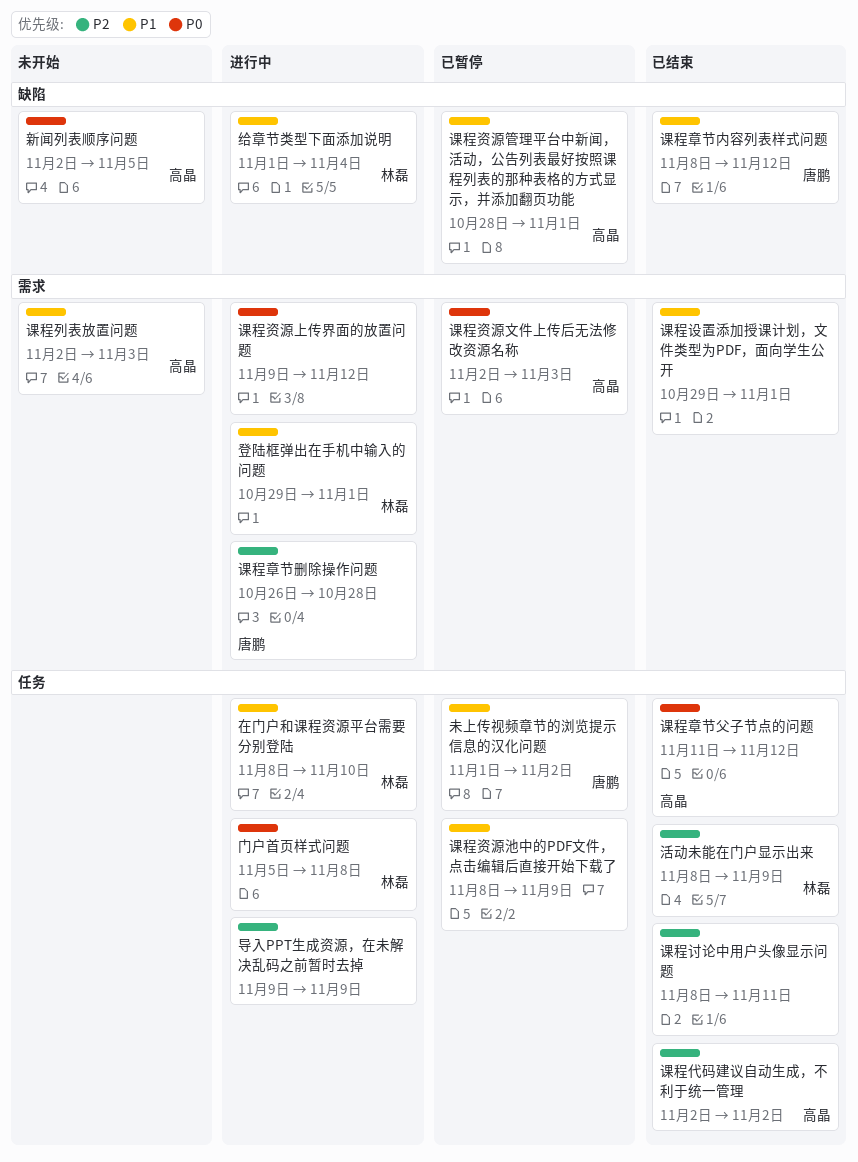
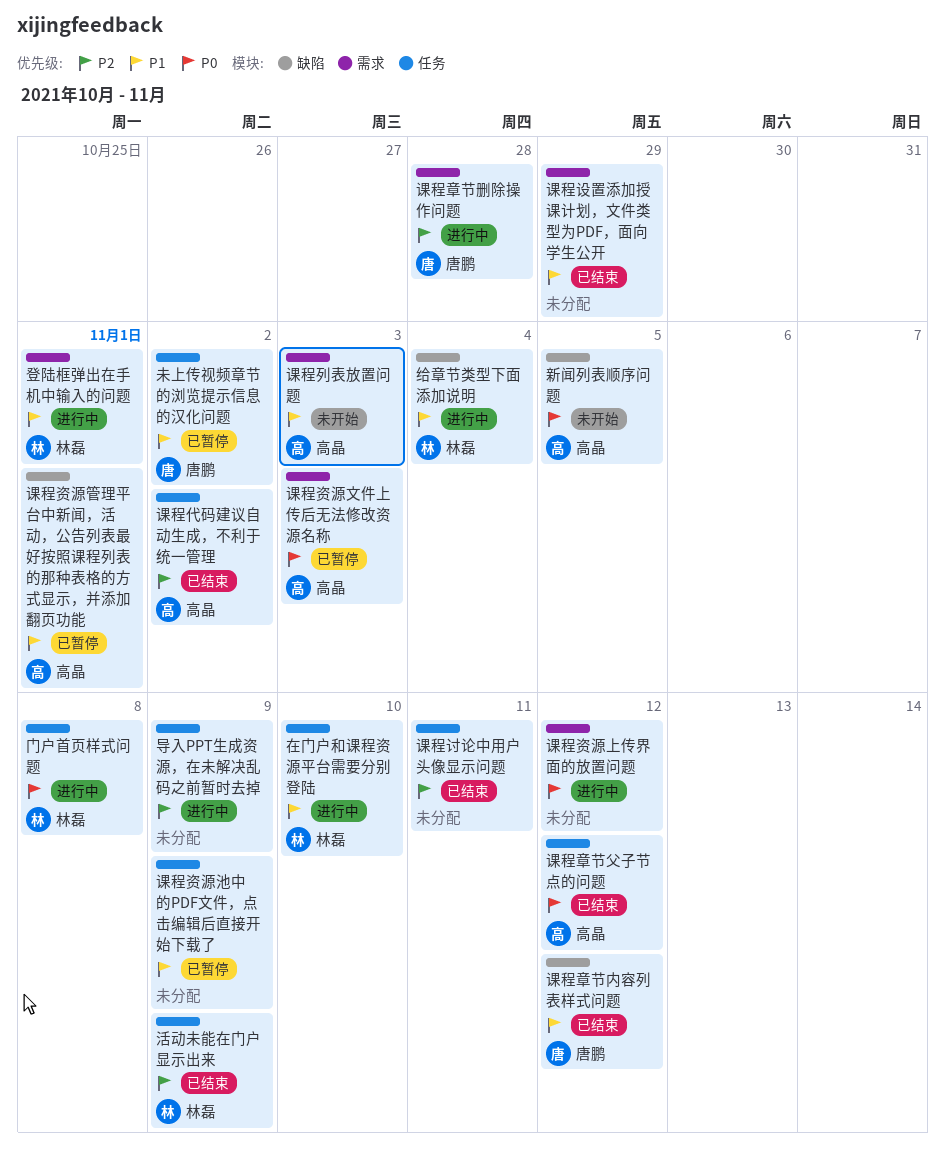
课程设置添加授课计划，文件类型为PDF，面向学生公开, due: Nov 1 -> Oct 29

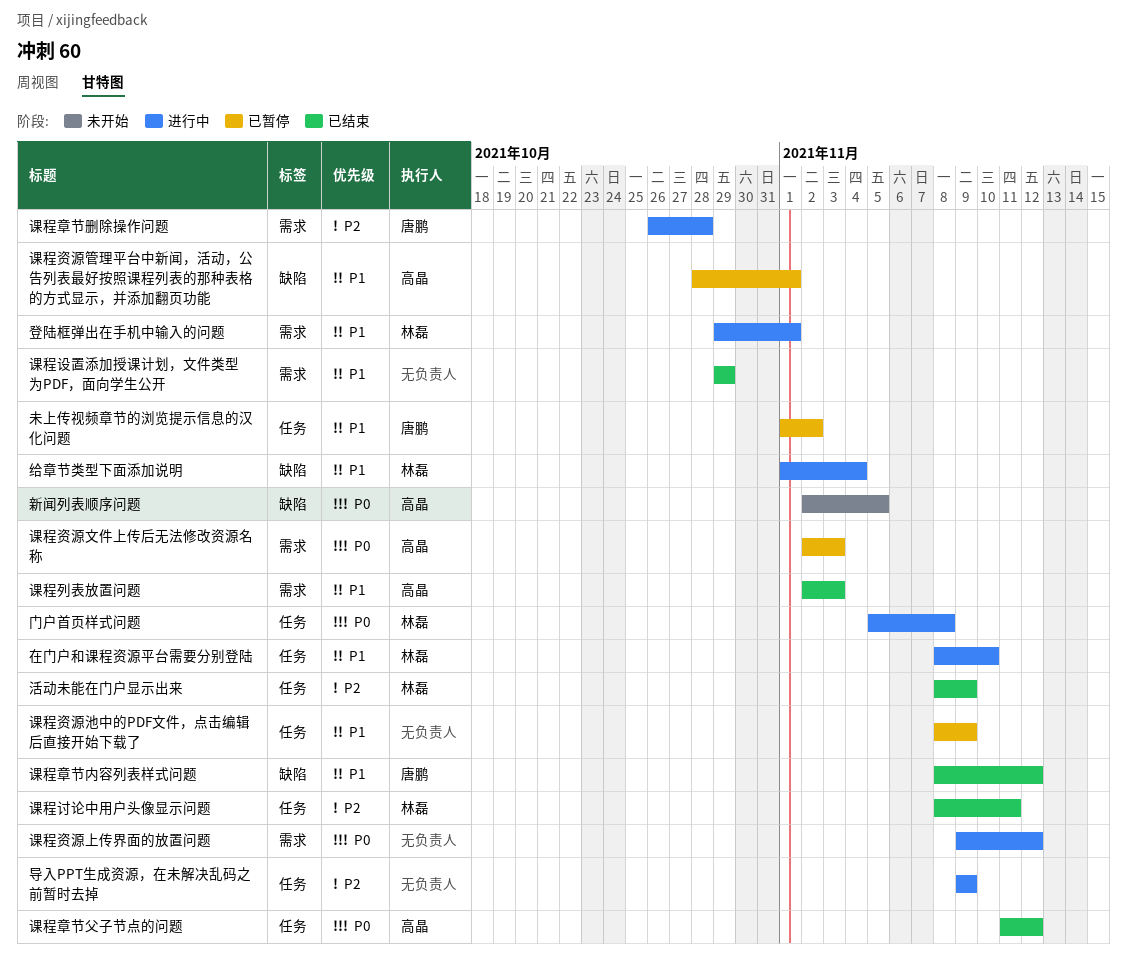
课程代码建议自动生成，不利于统一管理: present -> none
课程列表放置问题, status: 未开始 -> 已结束
课程讨论中用户头像显示问题, owner: none -> 林磊

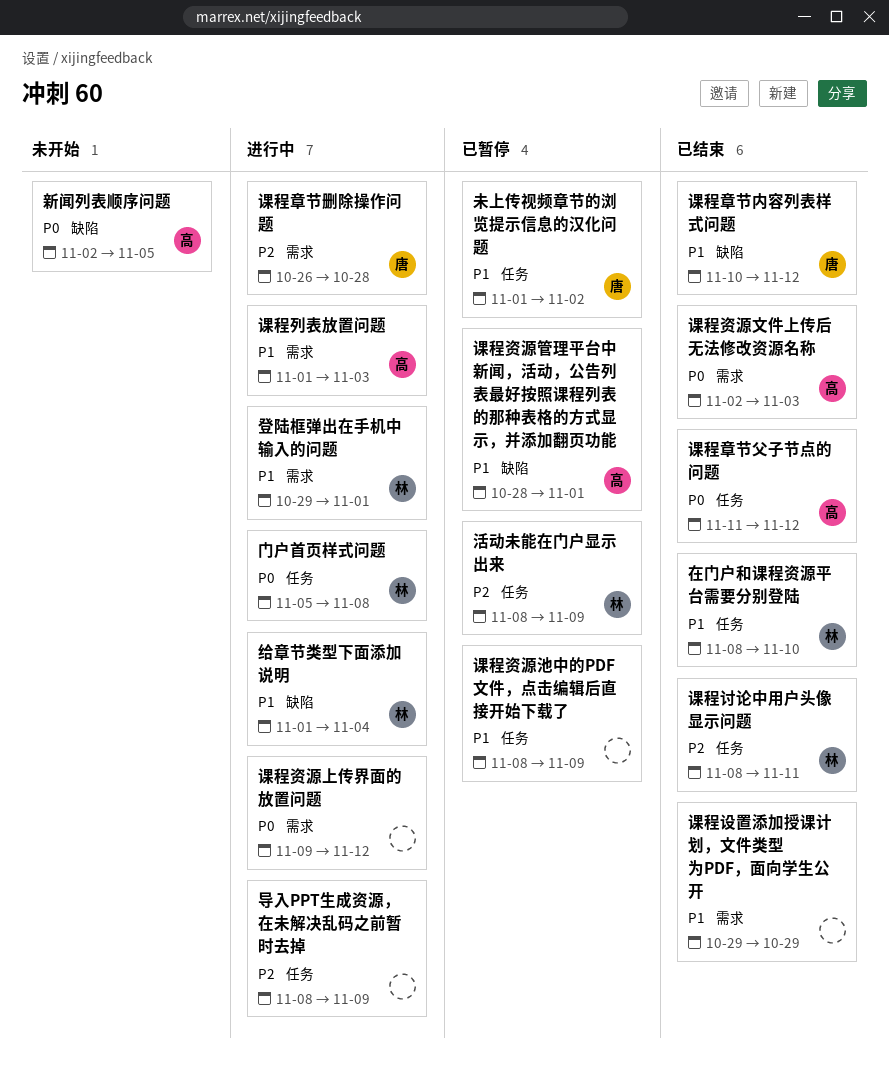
在门户和课程资源平台需要分别登陆, status: 进行中 -> 已结束
导入PPT生成资源，在未解决乱码之前暂时去掉, start: Nov 9 -> Nov 8
活动未能在门户显示出来, status: 已结束 -> 已暂停
课程列表放置问题, status: 已结束 -> 进行中
课程列表放置问题, start: Nov 2 -> Nov 1
课程章节内容列表样式问题, start: Nov 8 -> Nov 10
课程资源文件上传后无法修改资源名称, status: 已暂停 -> 已结束

